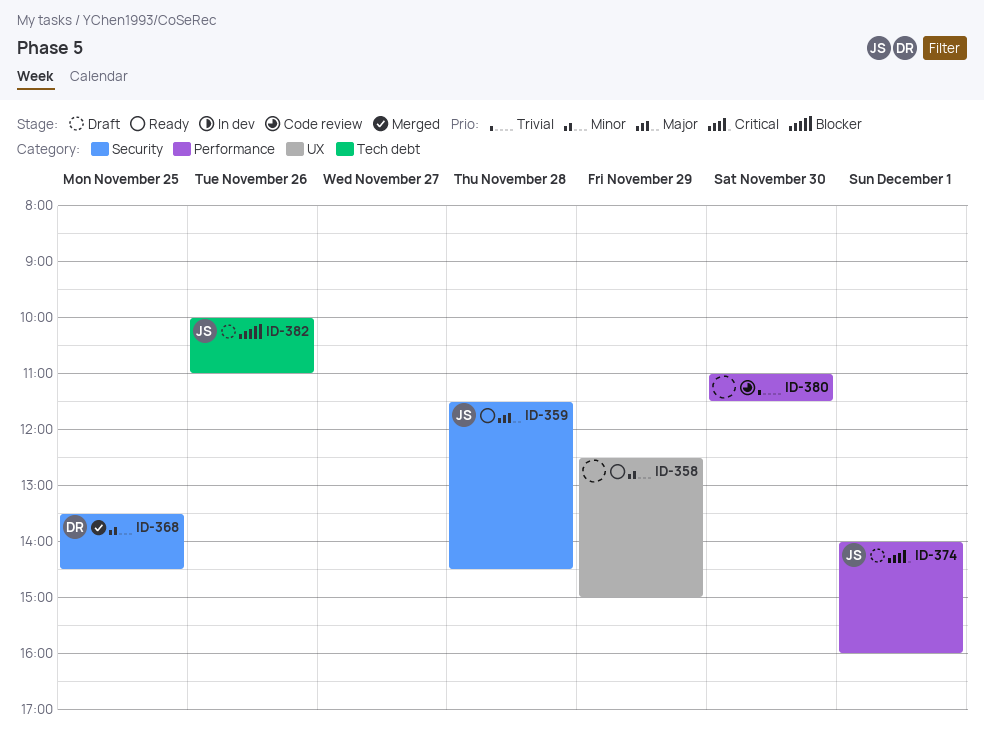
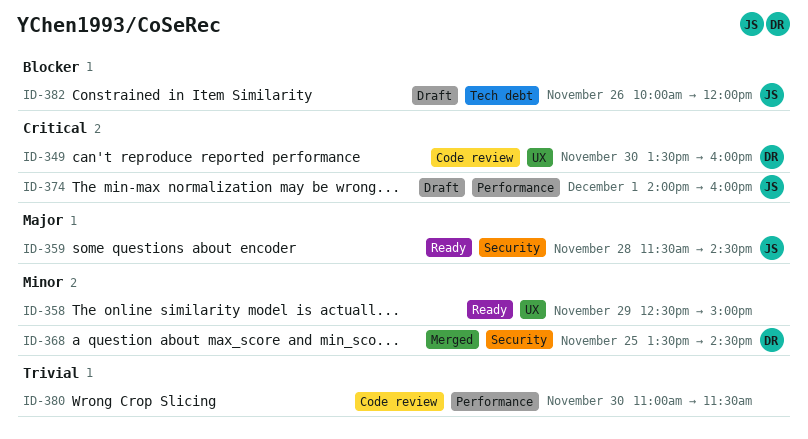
ID-349: none -> present
ID-382, ends: 11:00 -> 12:00

